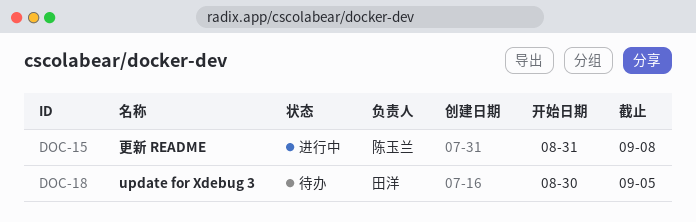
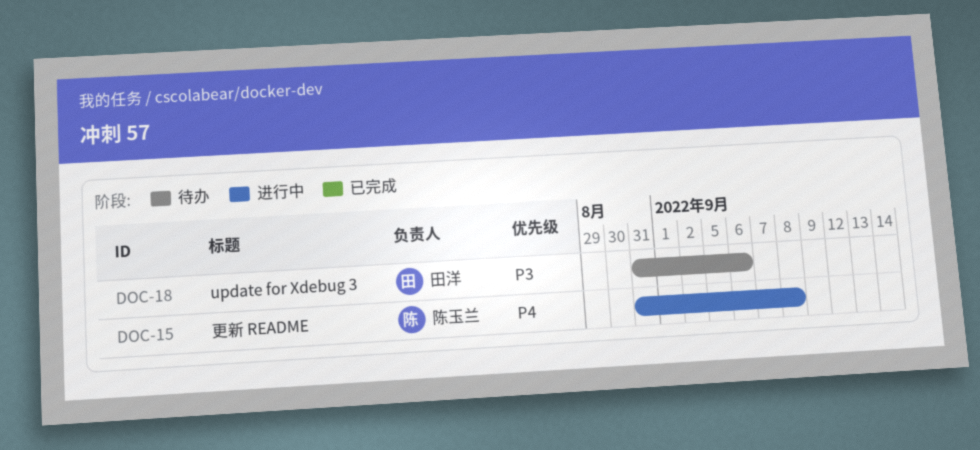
DOC-18, start: Aug 30 -> Aug 31
DOC-18, due: Sep 5 -> Sep 6

